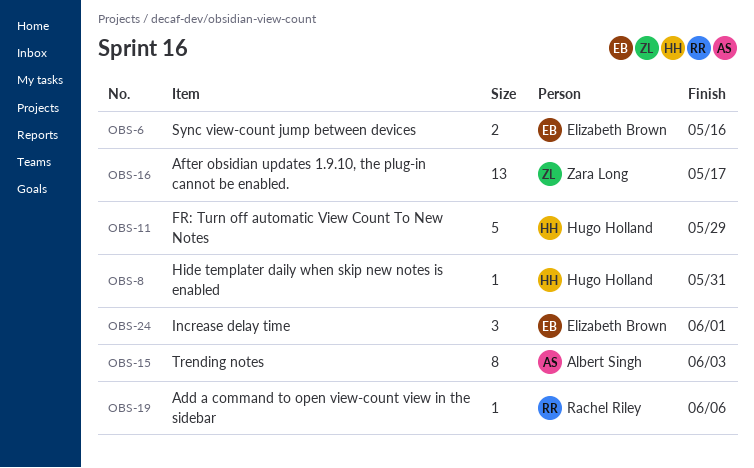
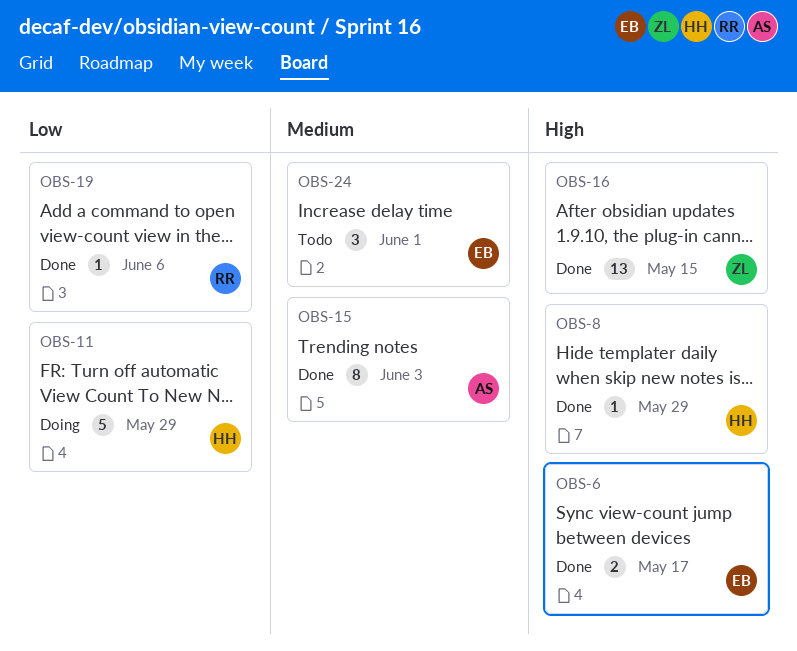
OBS-6, due: May 16 -> May 17
OBS-8, due: May 31 -> May 29
OBS-16, due: May 17 -> May 15

